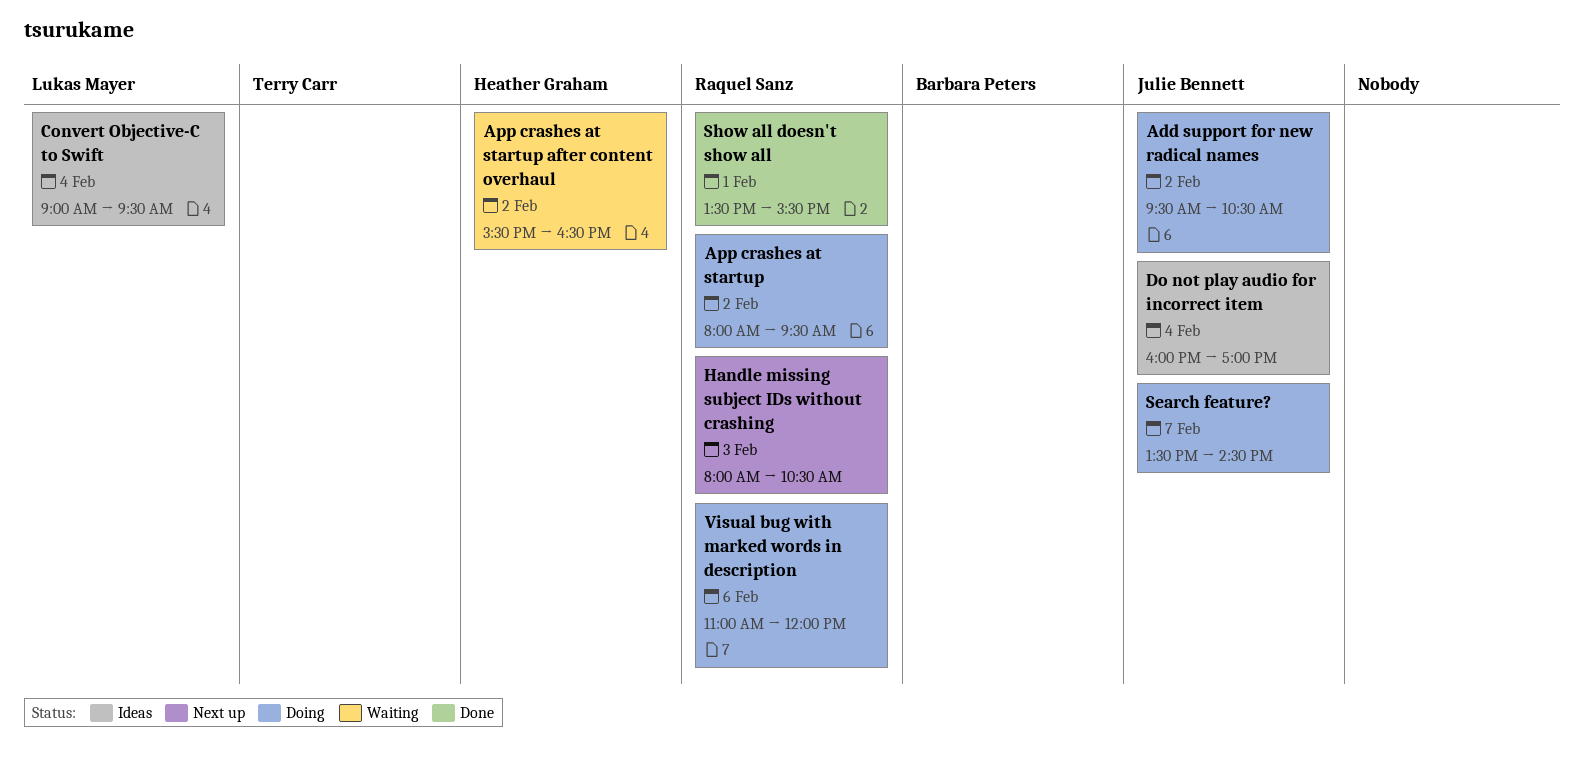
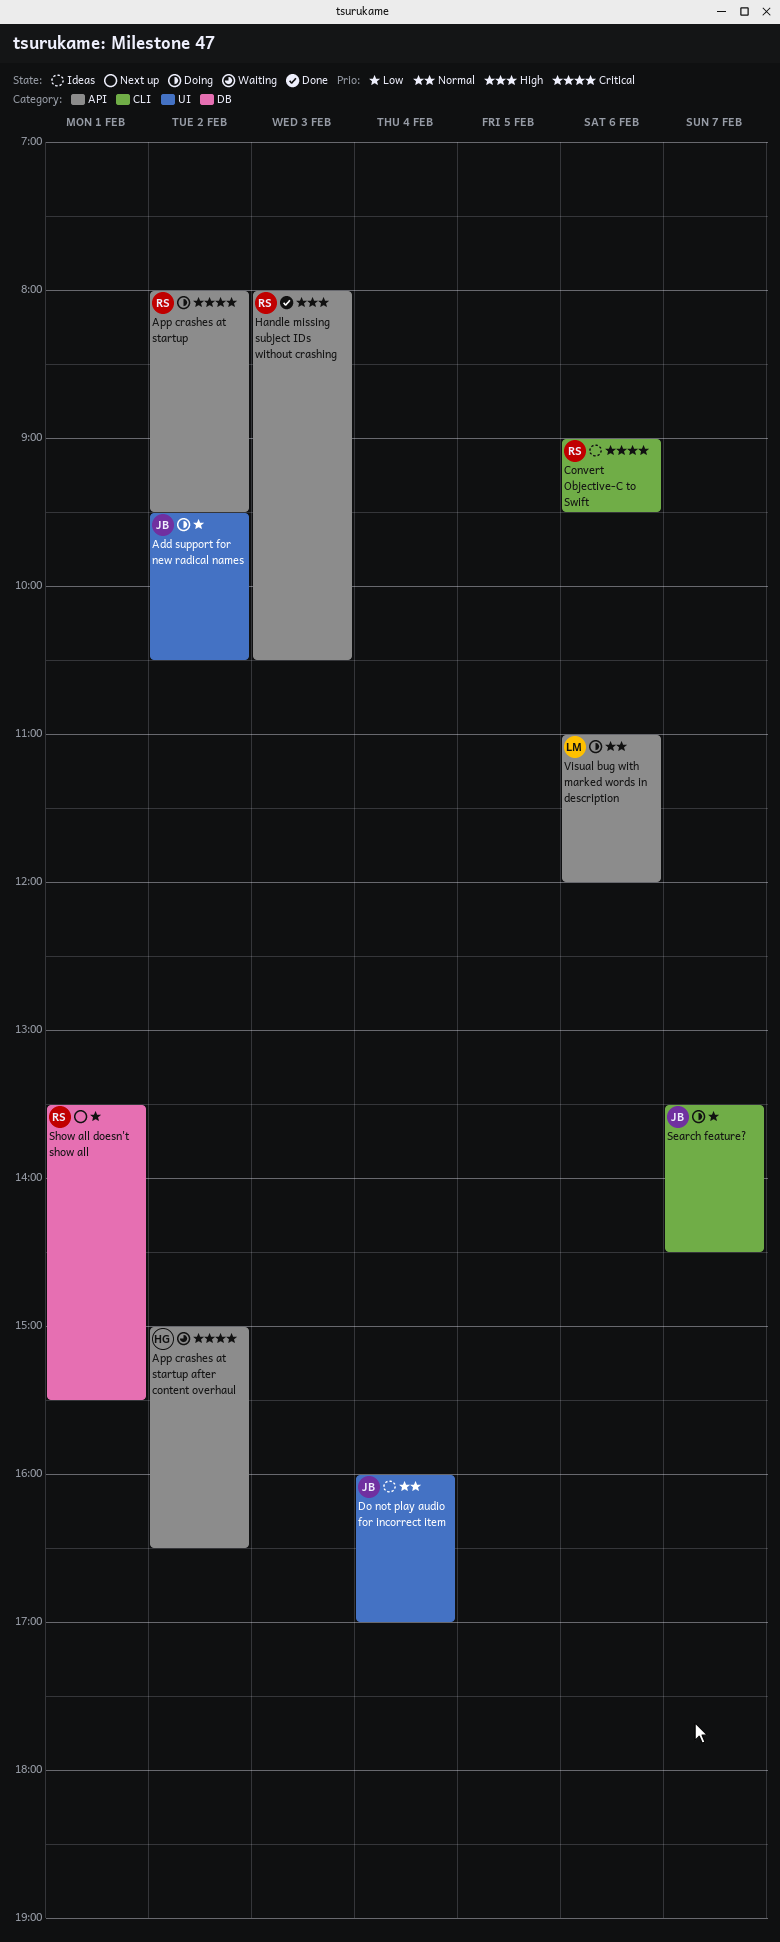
App crashes at startup after content overhaul, begins: 15:30 -> 15:00
Convert Objective-C to Swift, owner: Lukas Mayer -> Raquel Sanz
Convert Objective-C to Swift, day: Feb 4 -> Feb 6
Handle missing subject IDs without crashing, status: Next up -> Done
Show all doesn't show all, status: Done -> Next up
Visual bug with marked words in description, owner: Raquel Sanz -> Lukas Mayer

